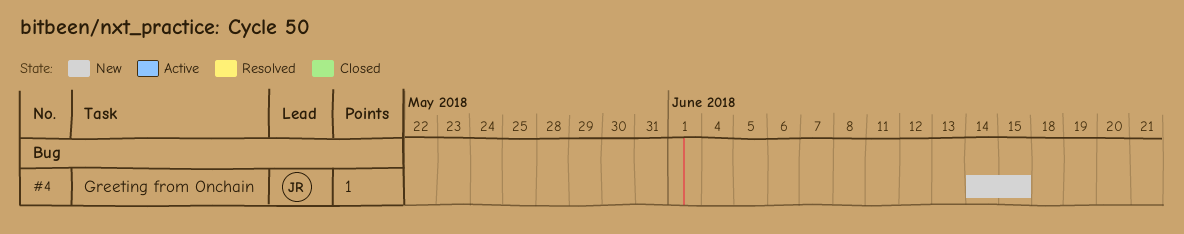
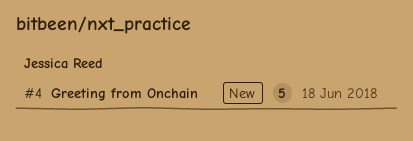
#4, estimate: 1 -> 5
#4, due: Jun 15 -> Jun 18

